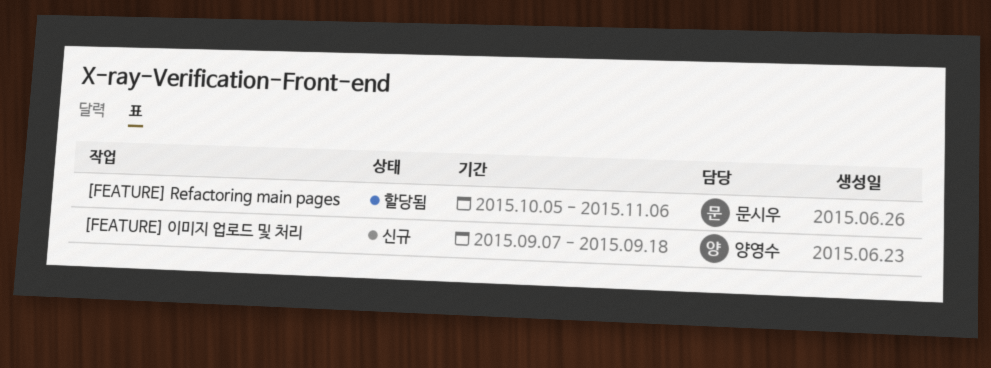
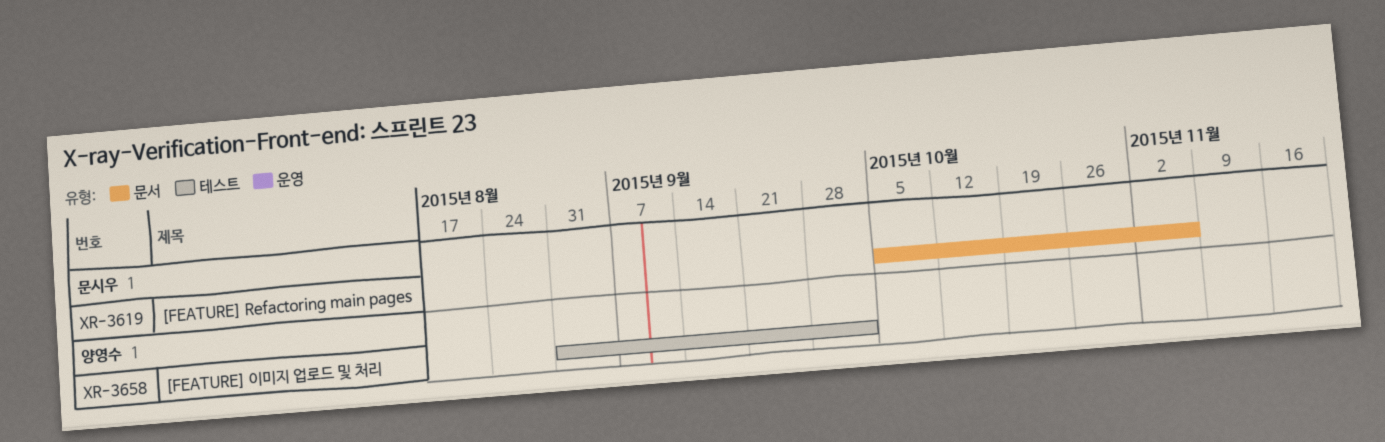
[FEATURE] 이미지 업로드 및 처리, start: Sep 7 -> Aug 31
[FEATURE] 이미지 업로드 및 처리, due: Sep 18 -> Oct 2

